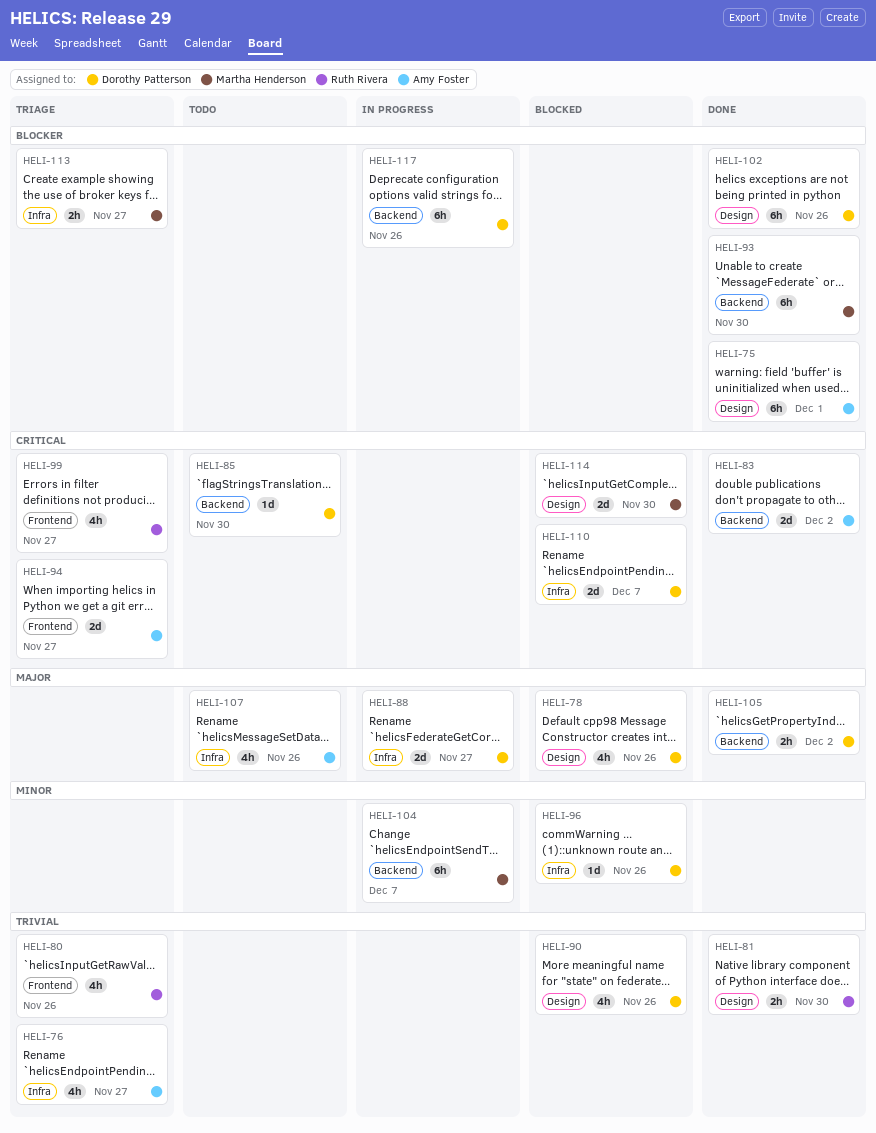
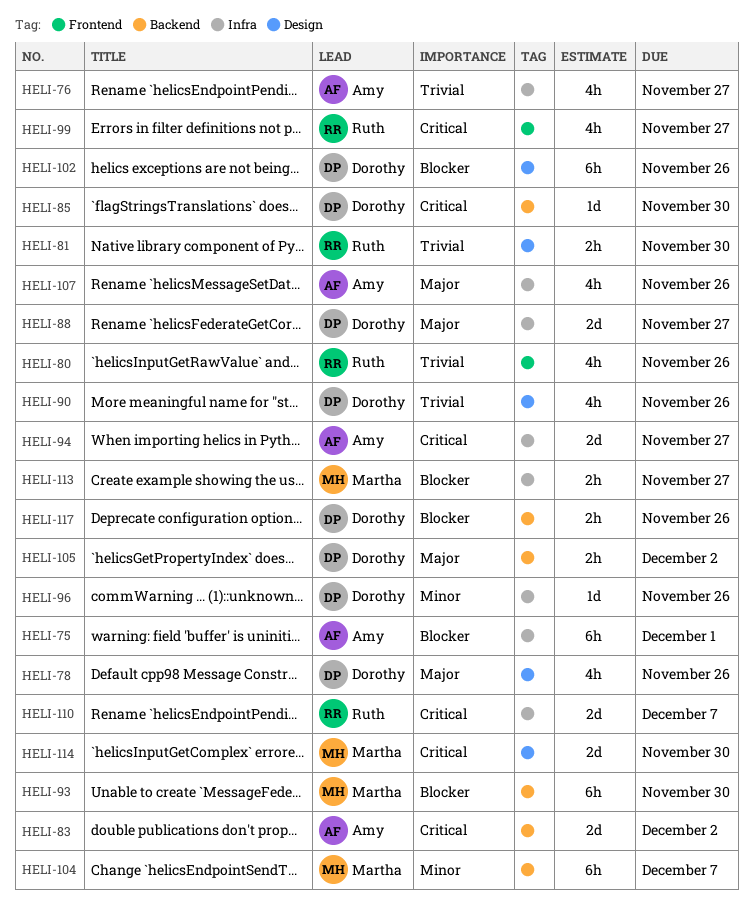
HELI-75, label: Design -> Infra
HELI-94, label: Frontend -> Infra
HELI-110, owner: Dorothy Patterson -> Ruth Rivera
HELI-117, estimate: 6h -> 2h

